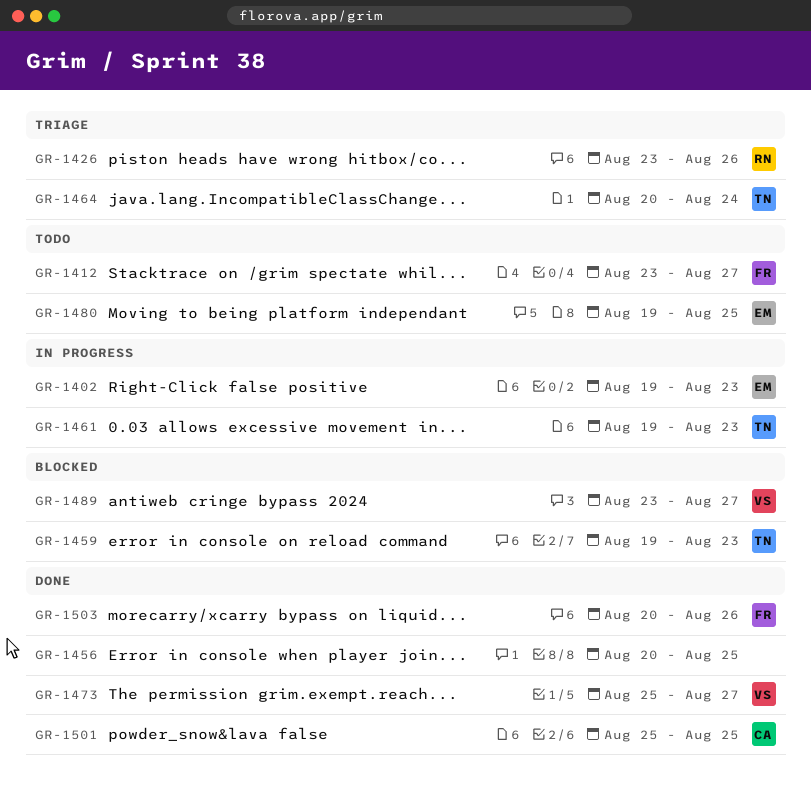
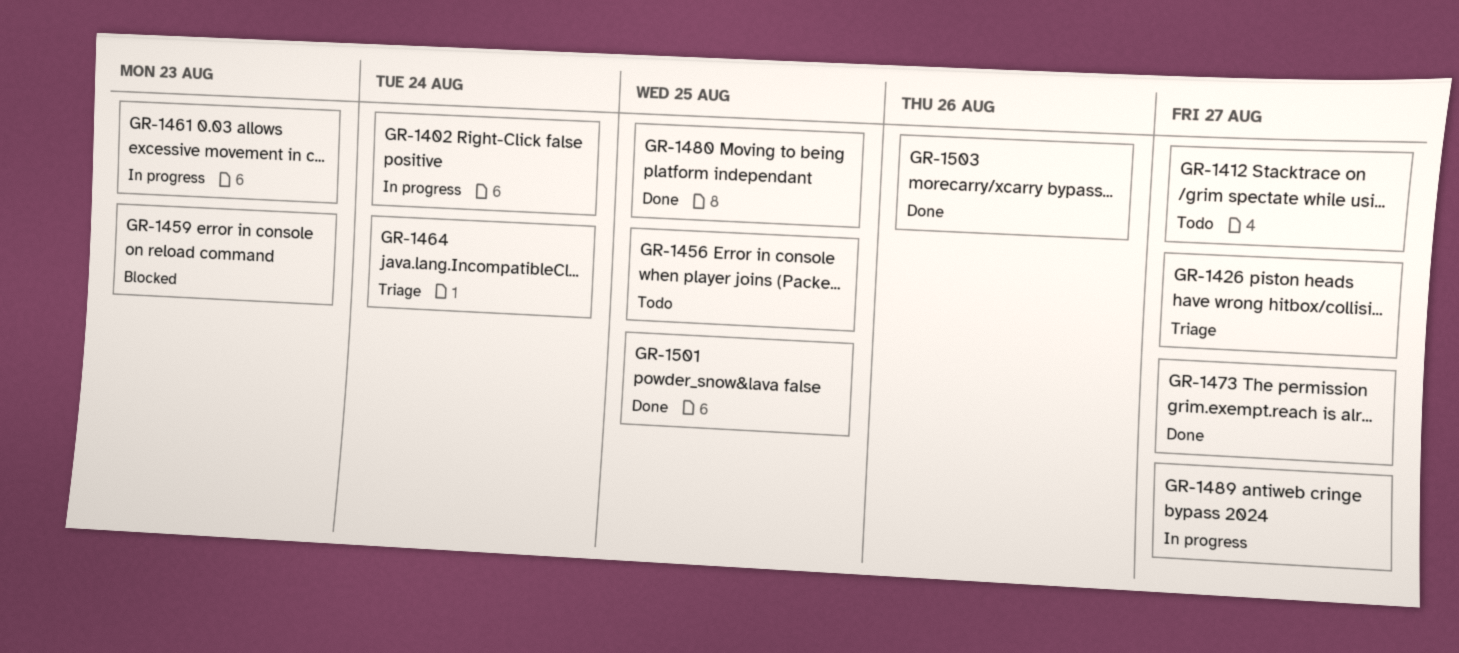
GR-1402, due: Aug 23 -> Aug 24
GR-1426, due: Aug 26 -> Aug 27
GR-1456, status: Done -> Todo
GR-1480, status: Todo -> Done
GR-1489, status: Blocked -> In progress

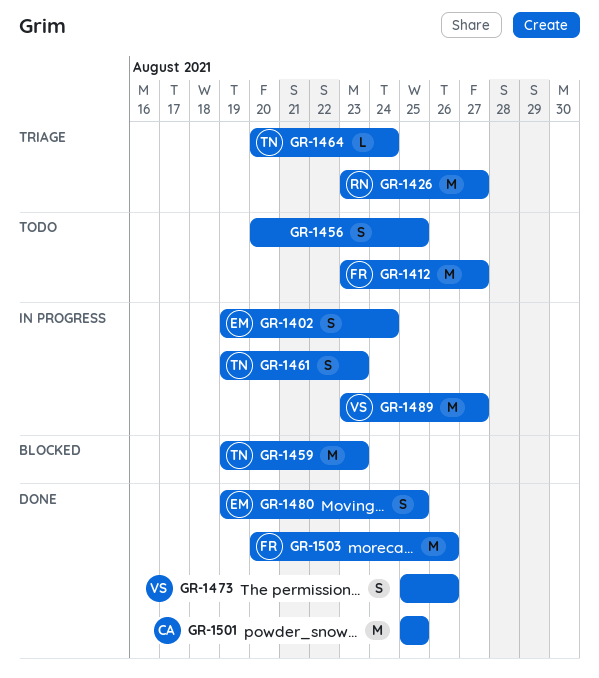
GR-1473, due: Aug 27 -> Aug 26

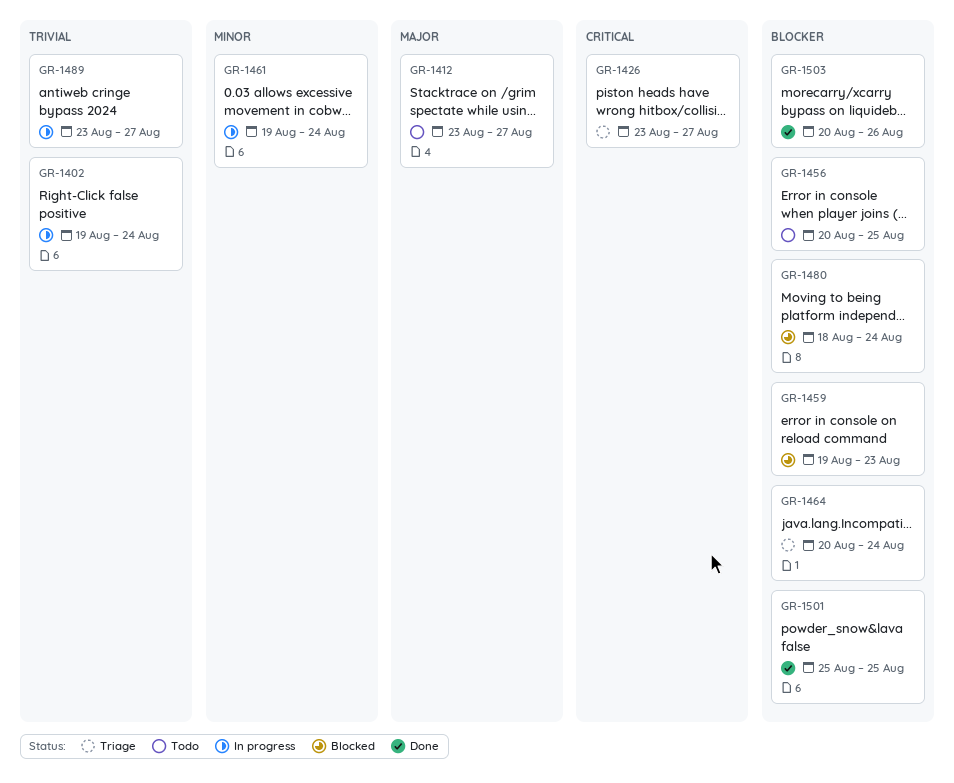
GR-1461, due: Aug 23 -> Aug 24
GR-1473: present -> none
GR-1480, status: Done -> Blocked
GR-1480, start: Aug 19 -> Aug 18
GR-1480, due: Aug 25 -> Aug 24

